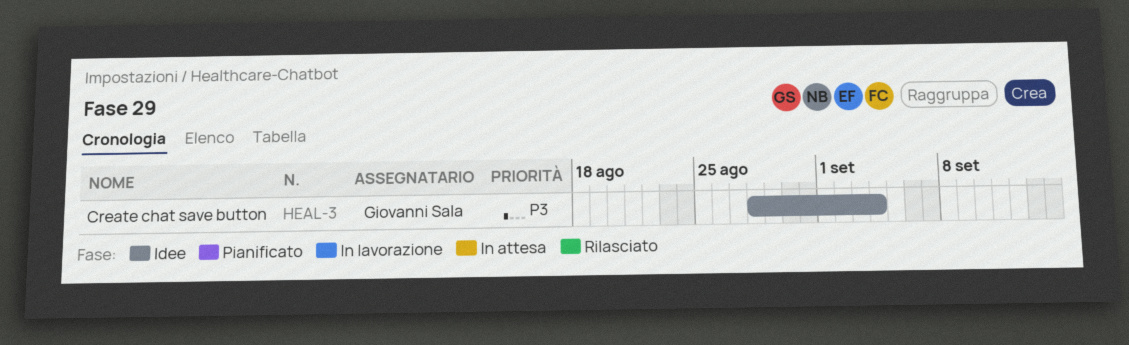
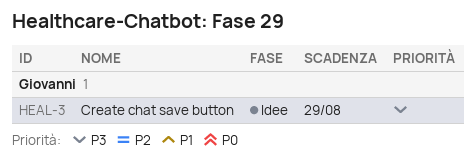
HEAL-3, due: Sep 4 -> Aug 29

